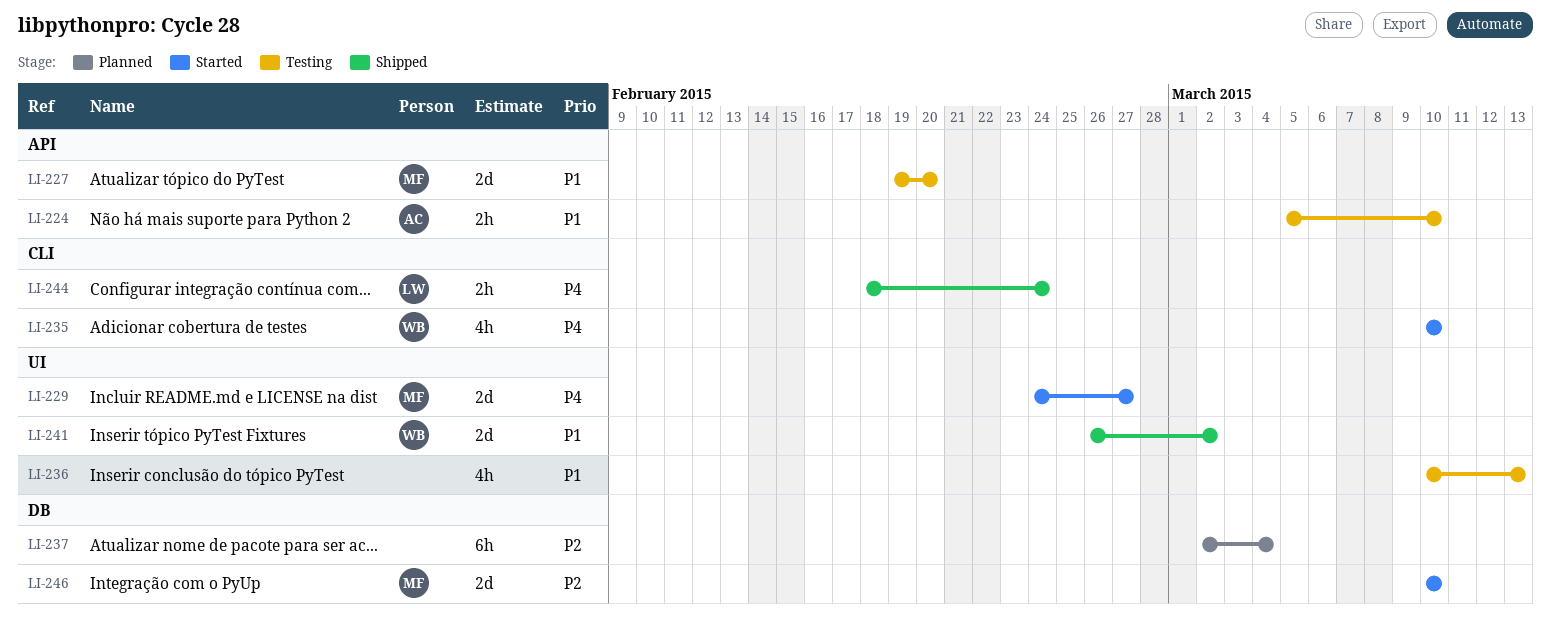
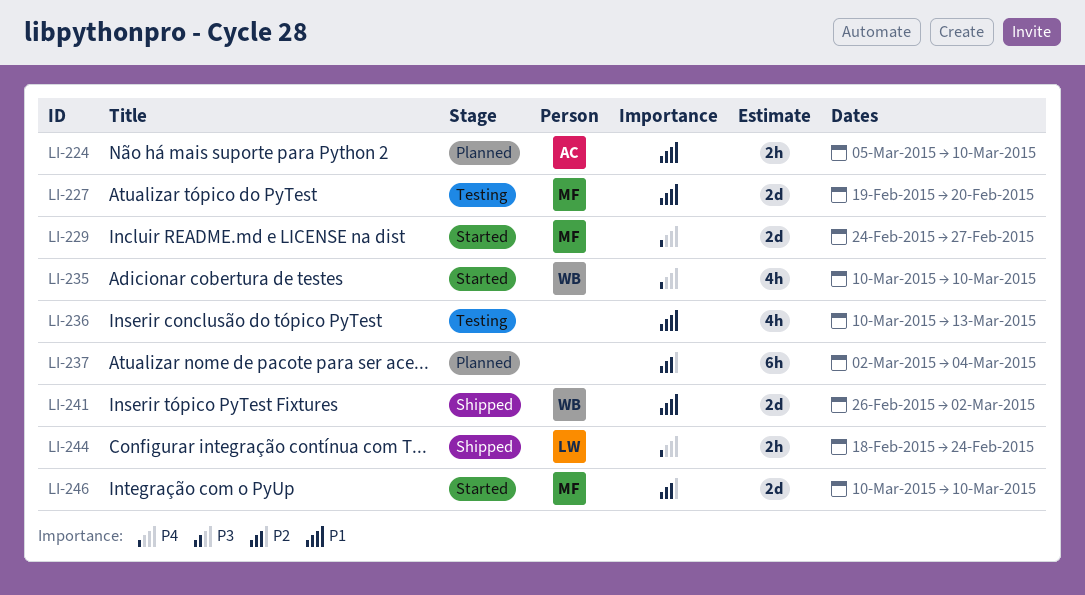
LI-224, status: Testing -> Planned

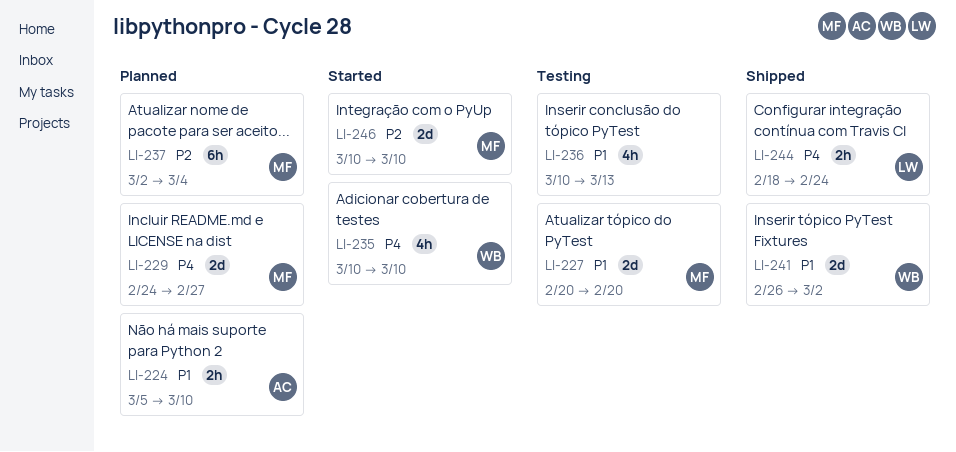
LI-227, start: Feb 19 -> Feb 20
LI-229, status: Started -> Planned
LI-237, owner: none -> MF

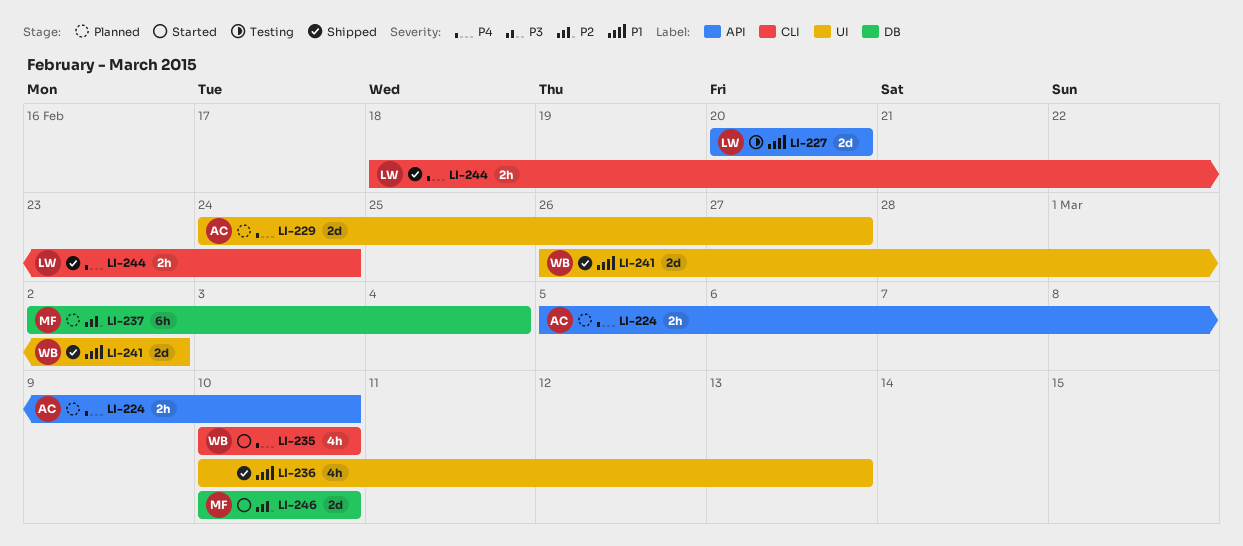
LI-224, priority: P1 -> P4
LI-227, owner: MF -> LW
LI-229, owner: MF -> AC
LI-236, status: Testing -> Shipped

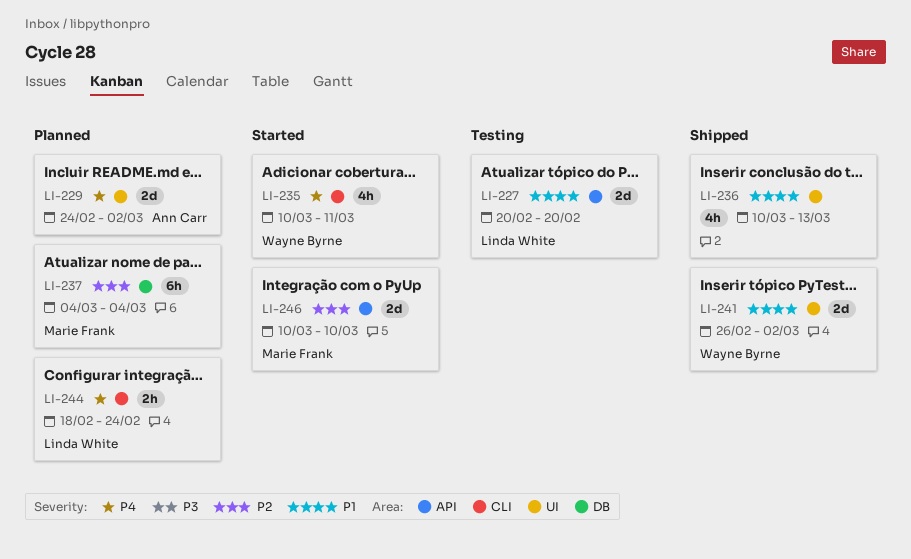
LI-224: present -> none
LI-229, due: Feb 27 -> Mar 2
LI-235, due: Mar 10 -> Mar 11
LI-237, start: Mar 2 -> Mar 4
LI-244, status: Shipped -> Planned
LI-246, label: DB -> API

